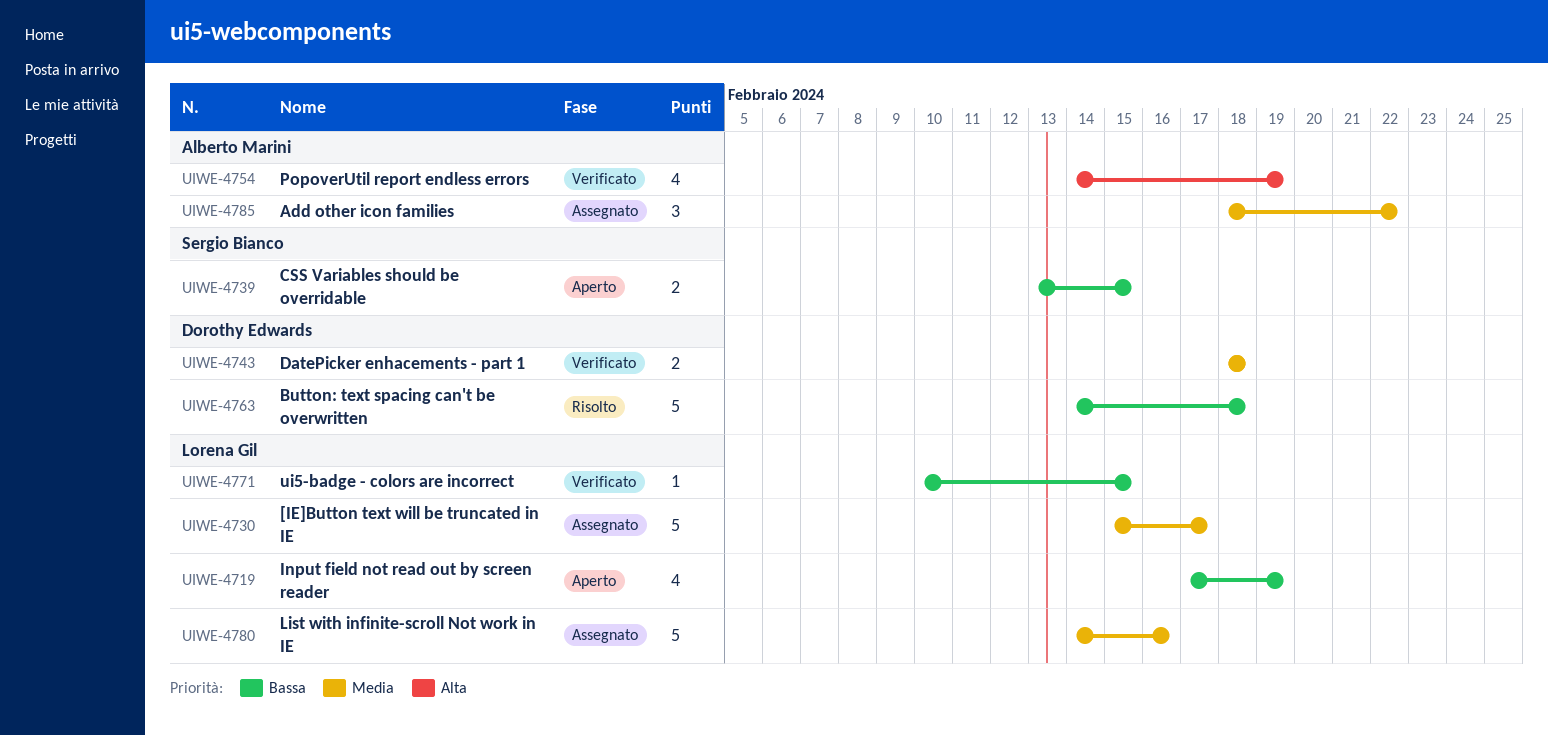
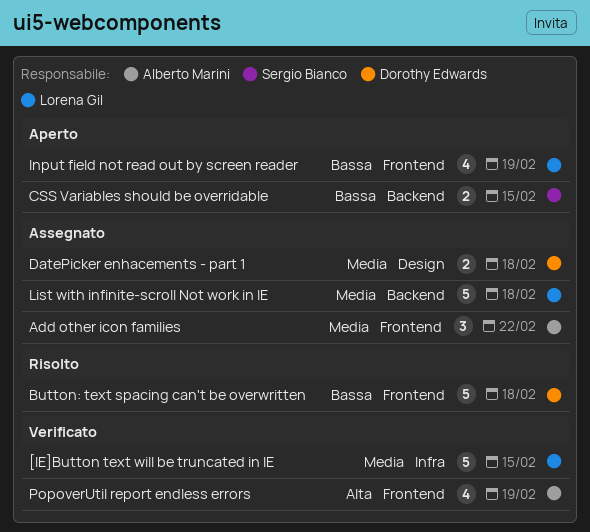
[IE]Button text will be truncated in IE, status: Assegnato -> Verificato
[IE]Button text will be truncated in IE, due: Feb 17 -> Feb 15
DatePicker enhacements - part 1, status: Verificato -> Assegnato
List with infinite-scroll Not work in IE, due: Feb 16 -> Feb 18
ui5-badge - colors are incorrect: present -> none

